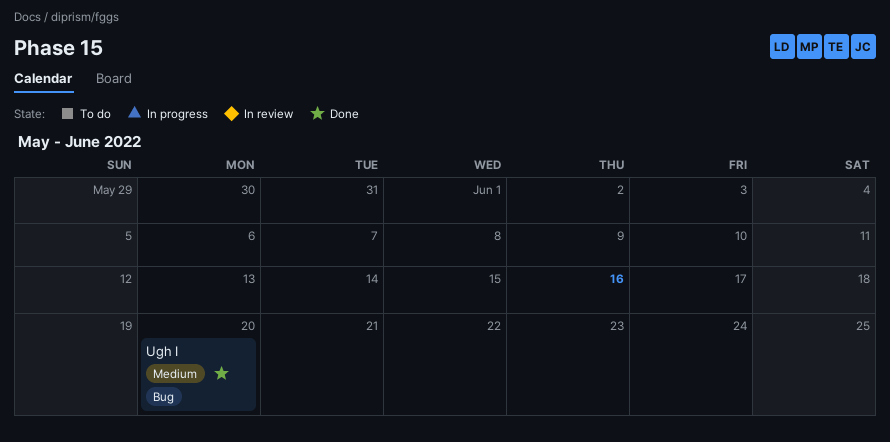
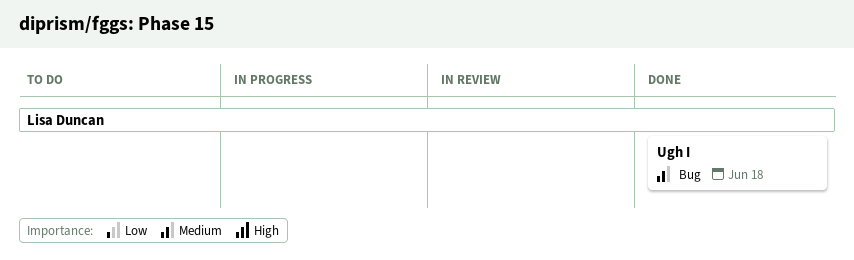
Ugh I, due: Jun 20 -> Jun 18

